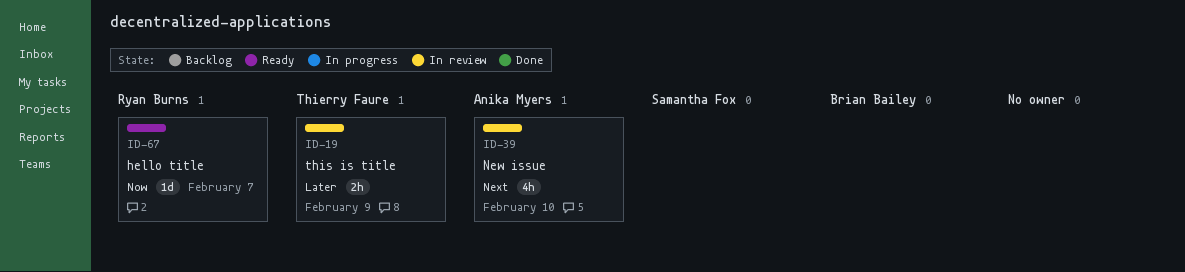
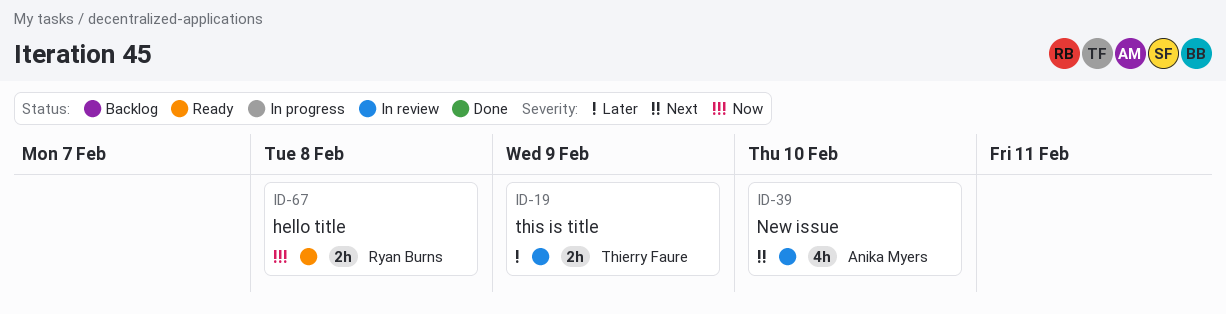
ID-67, estimate: 1d -> 2h
ID-67, due: Feb 7 -> Feb 8

